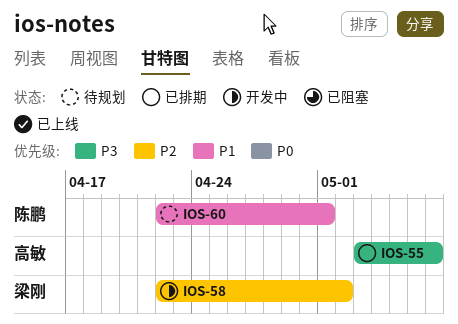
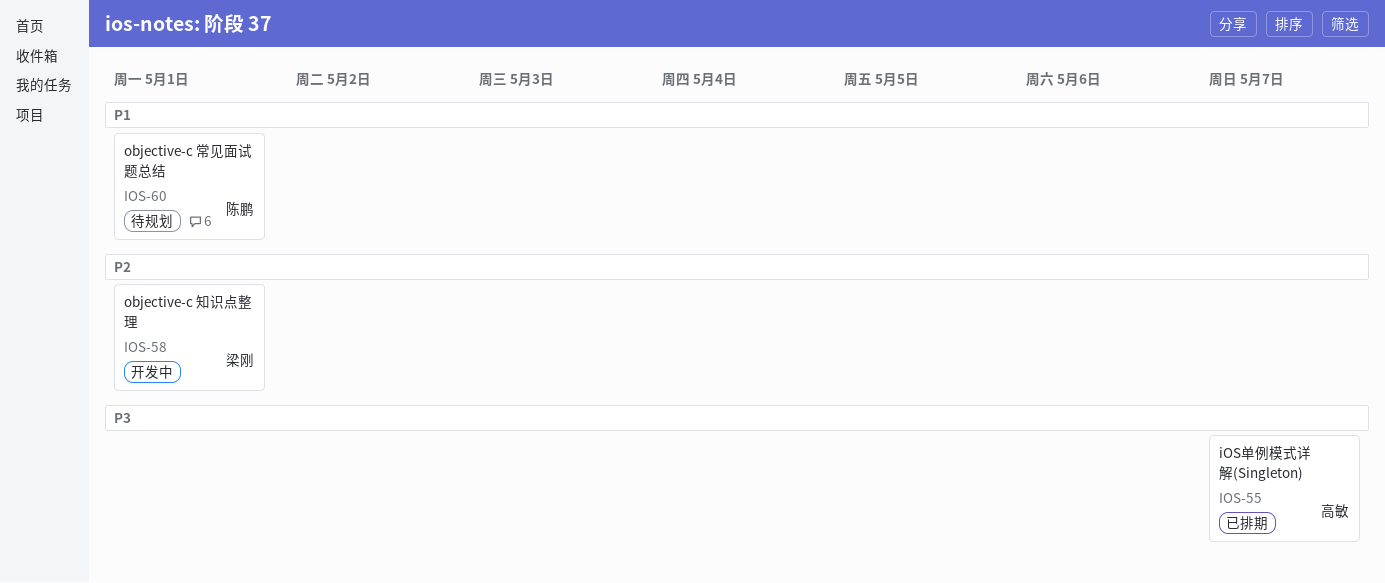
IOS-58, due: May 2 -> May 1

